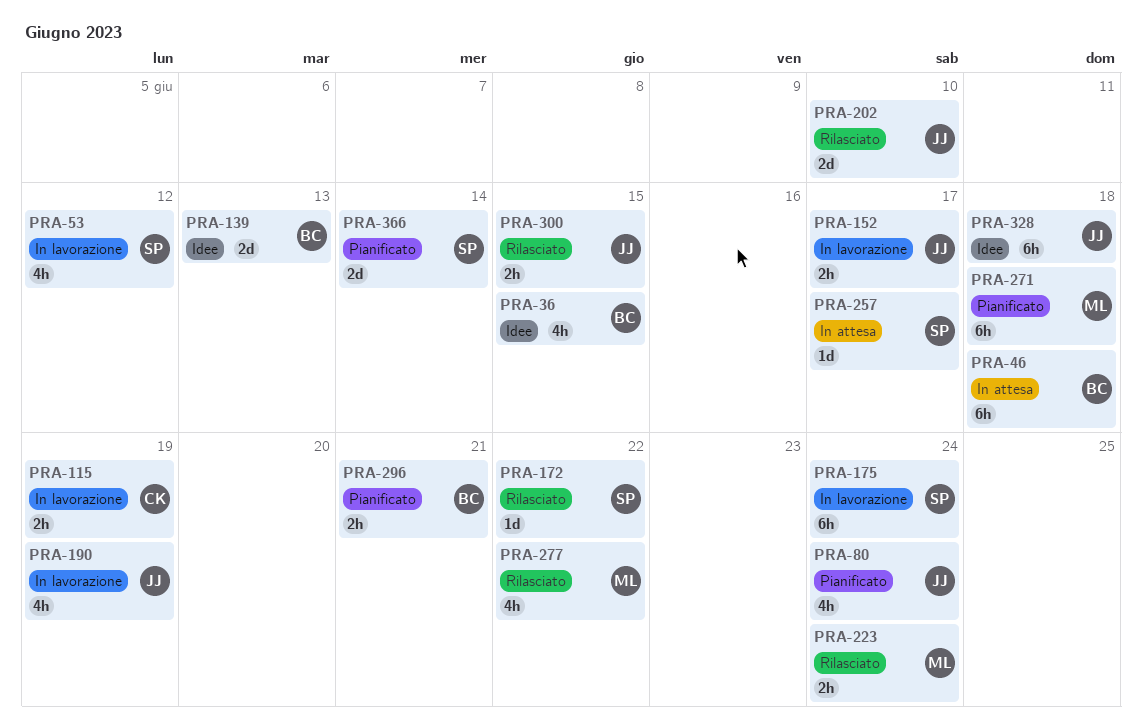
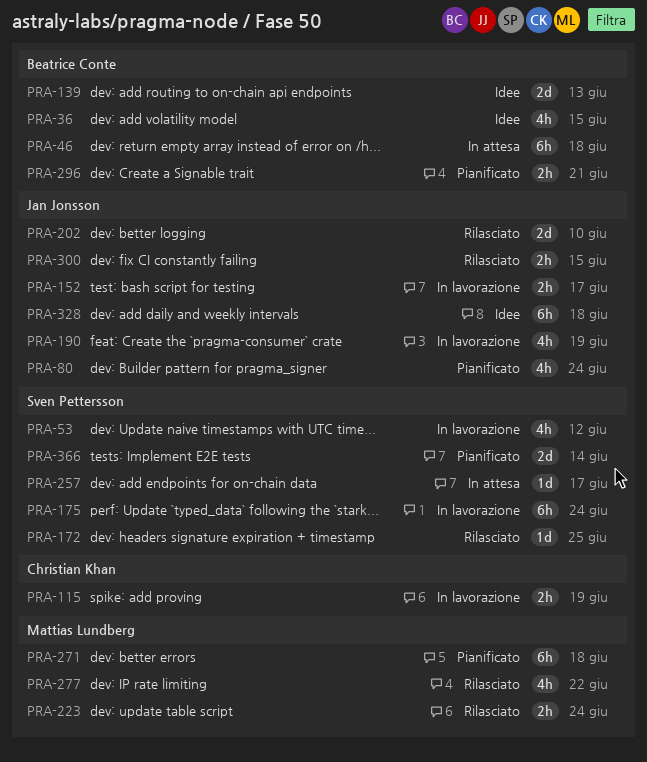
PRA-172, due: Jun 22 -> Jun 25

